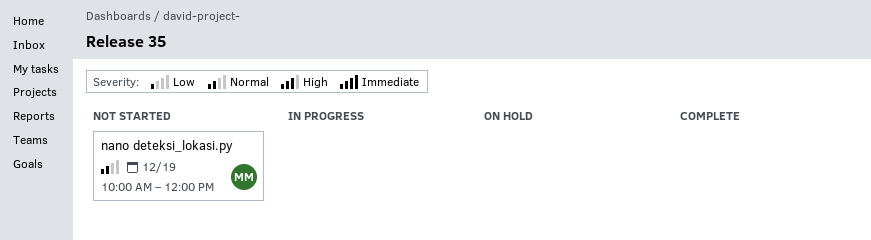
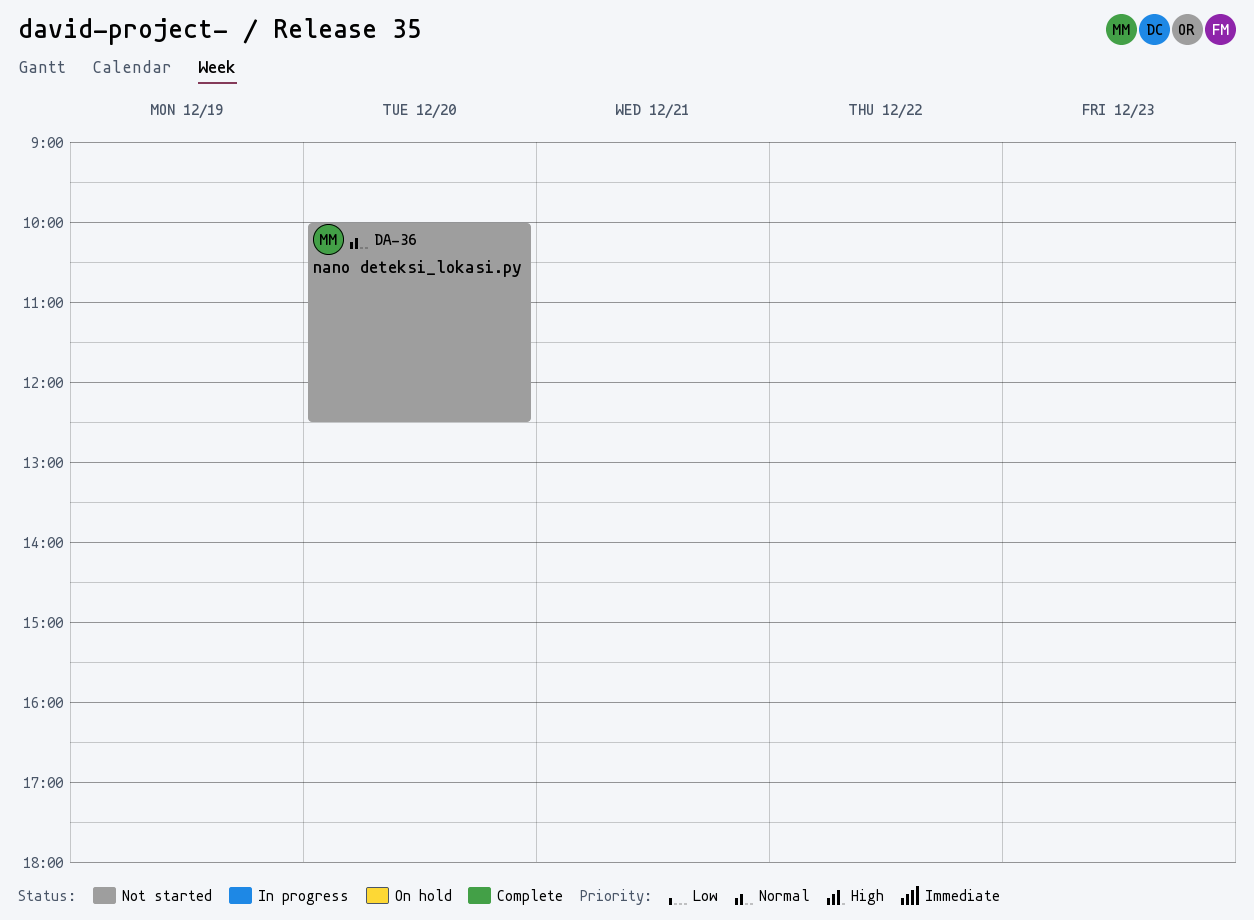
nano deteksi_lokasi.py, day: Dec 19 -> Dec 20
nano deteksi_lokasi.py, ends: 12:00 -> 12:30

